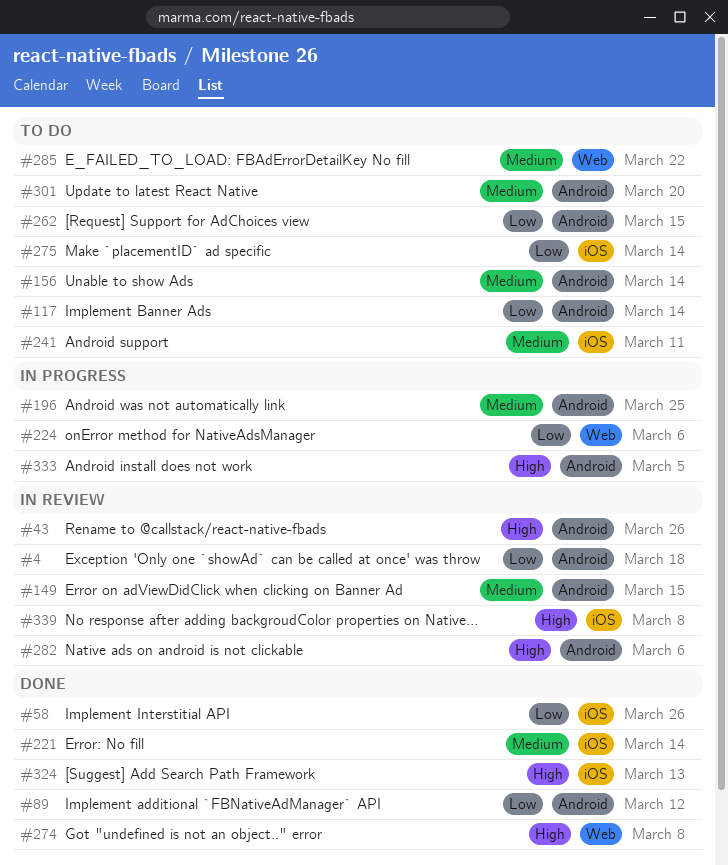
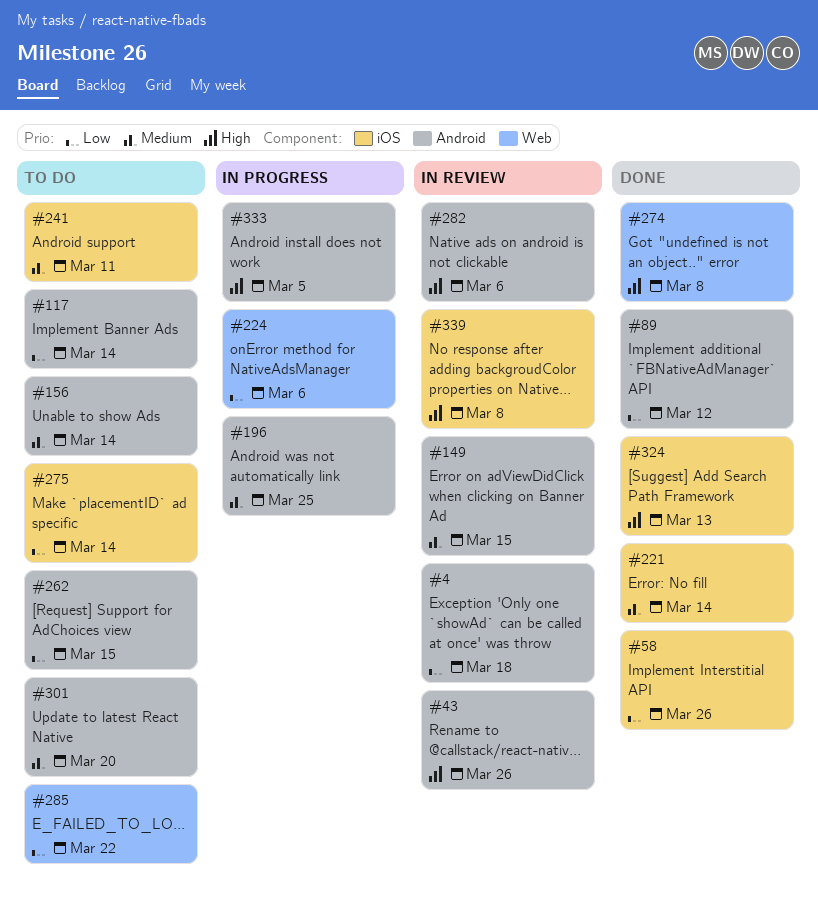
#285, priority: Medium -> Low

